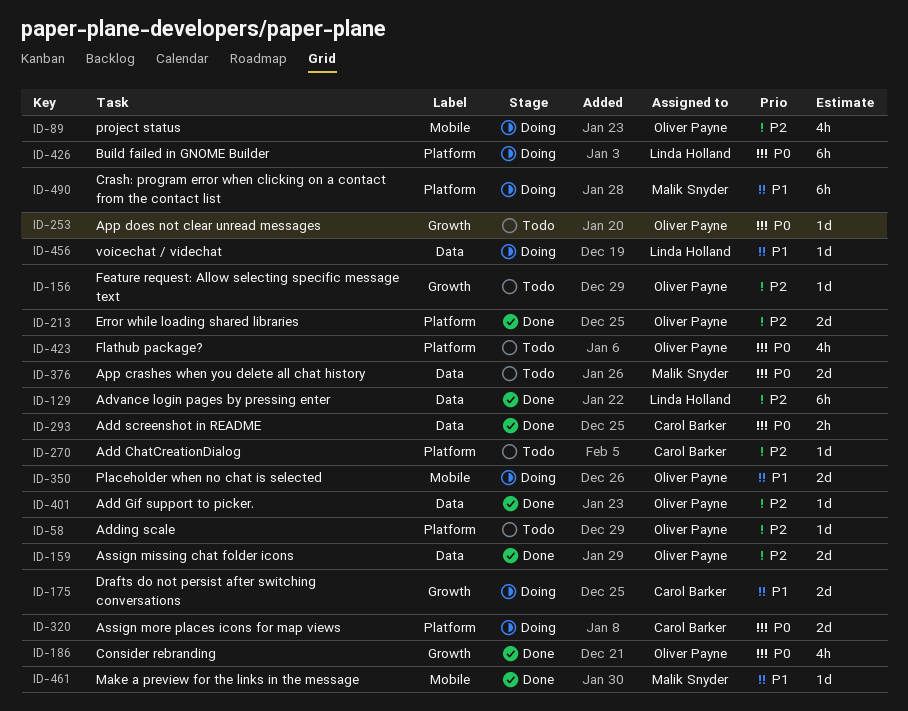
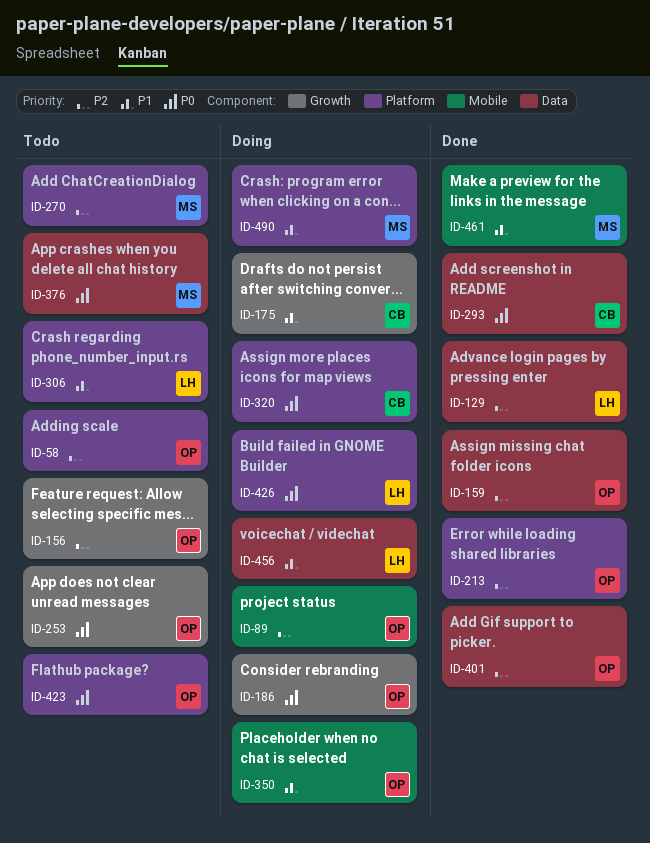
ID-186, status: Done -> Doing
ID-270, owner: Carol Barker -> Malik Snyder
ID-306: none -> present

